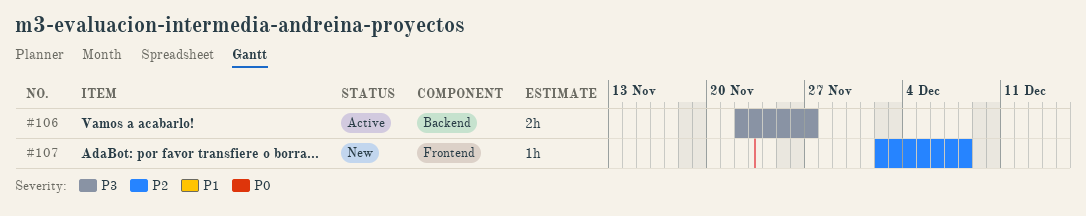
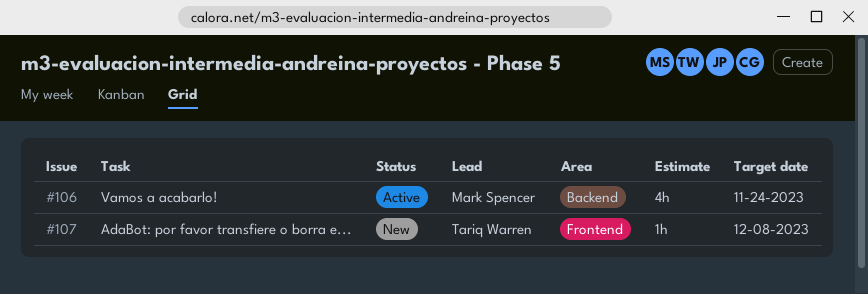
#106, estimate: 2h -> 4h
#106, due: Nov 27 -> Nov 24

